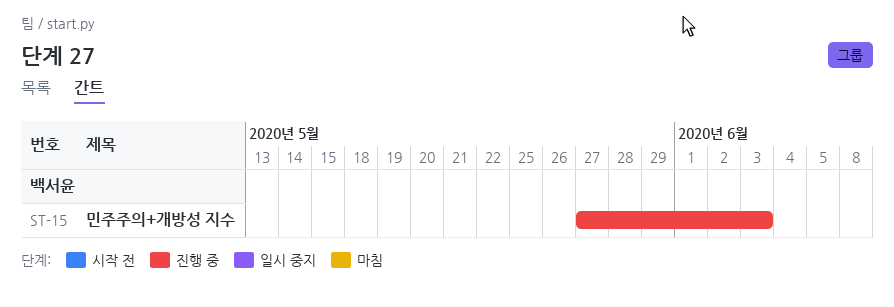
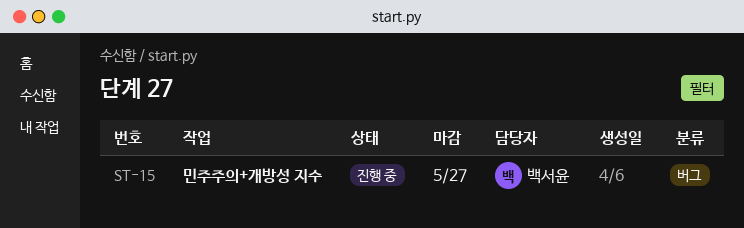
ST-15, due: Jun 3 -> May 27

